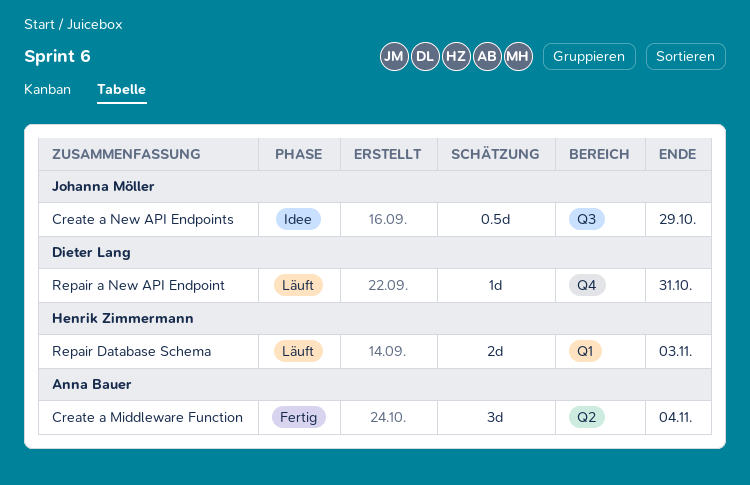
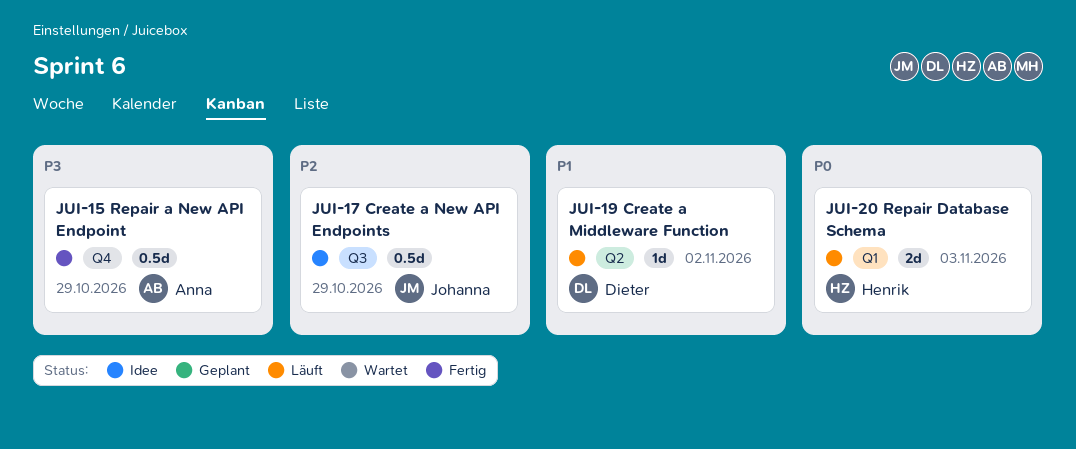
Create a Middleware Function, status: Fertig -> Läuft
Create a Middleware Function, owner: Anna Bauer -> Dieter Lang
Create a Middleware Function, estimate: 3d -> 1d
Create a Middleware Function, due: Nov 4 -> Nov 2
Repair a New API Endpoint, status: Läuft -> Fertig
Repair a New API Endpoint, owner: Dieter Lang -> Anna Bauer
Repair a New API Endpoint, estimate: 1d -> 0.5d
Repair a New API Endpoint, due: Oct 31 -> Oct 29

